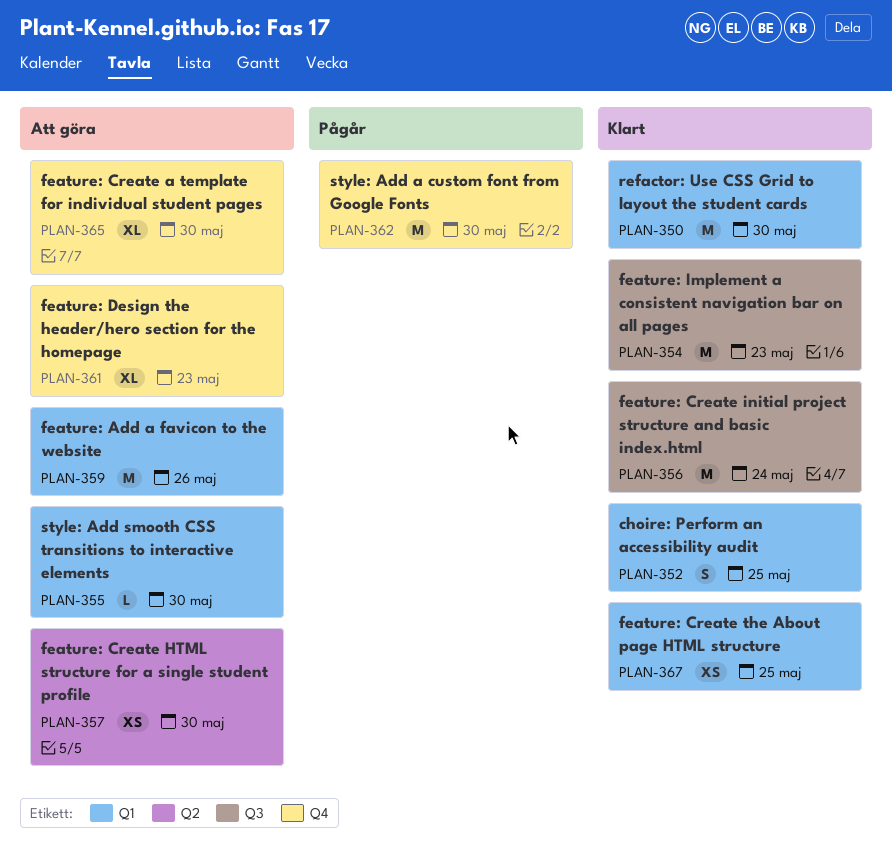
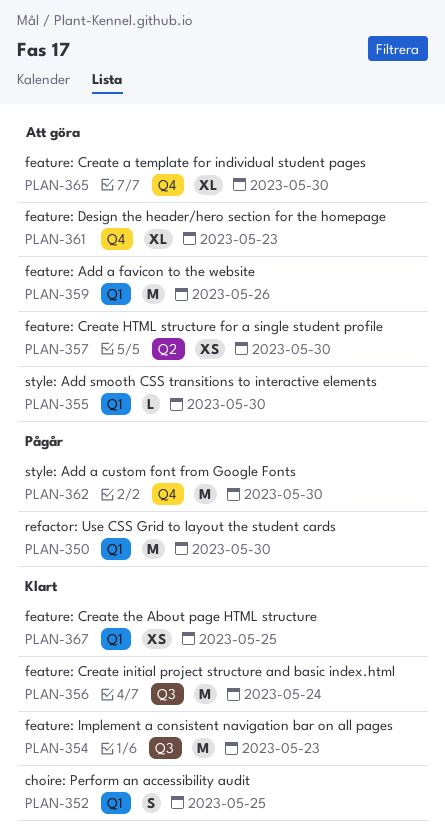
PLAN-350, status: Klart -> Pågår

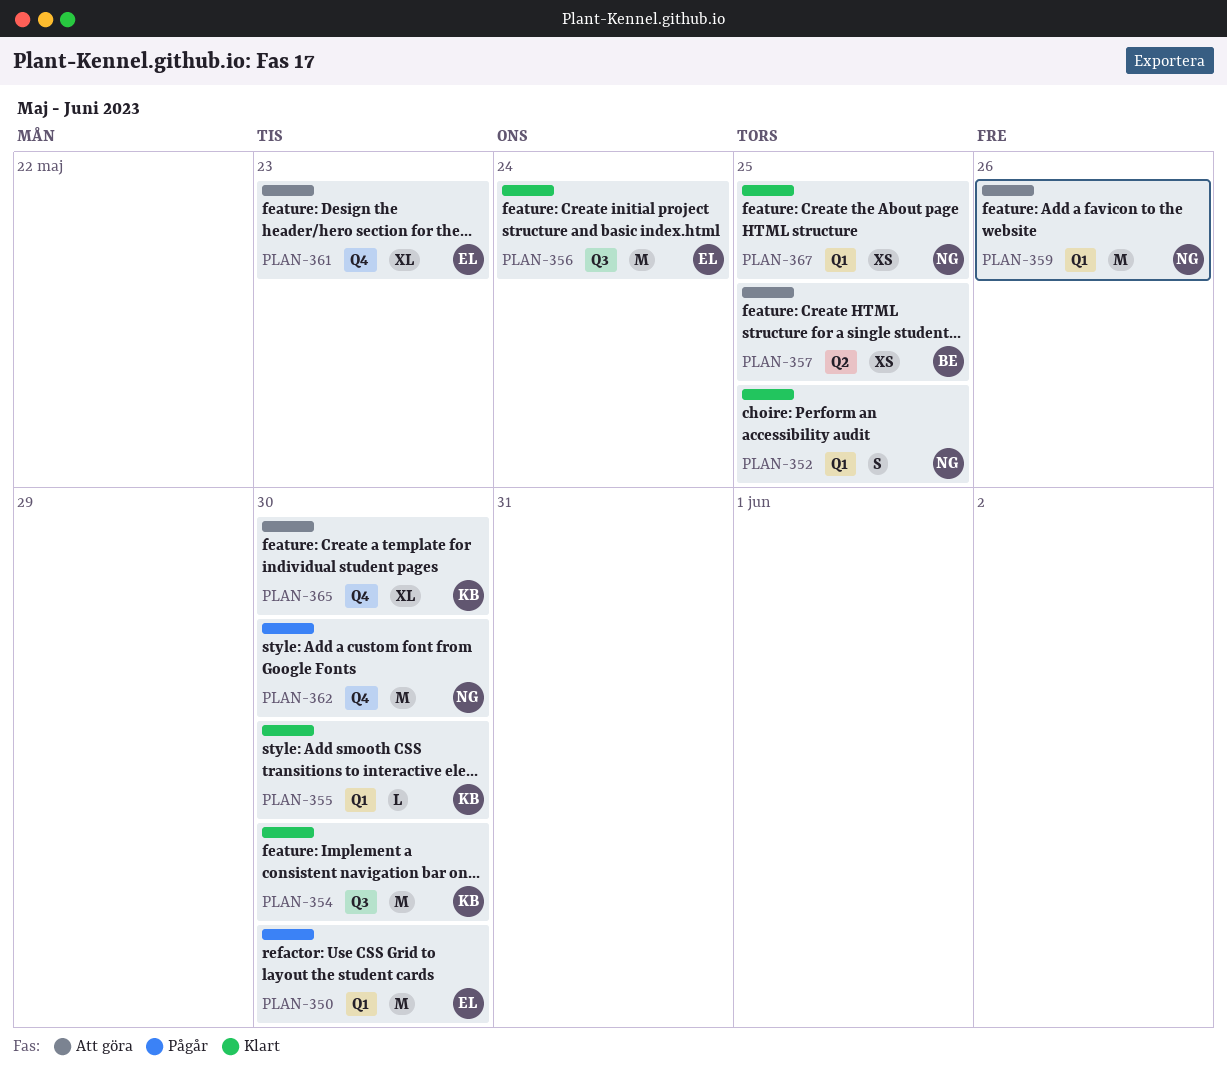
PLAN-354, due: May 23 -> May 30
PLAN-355, status: Att göra -> Klart
PLAN-357, due: May 30 -> May 25

